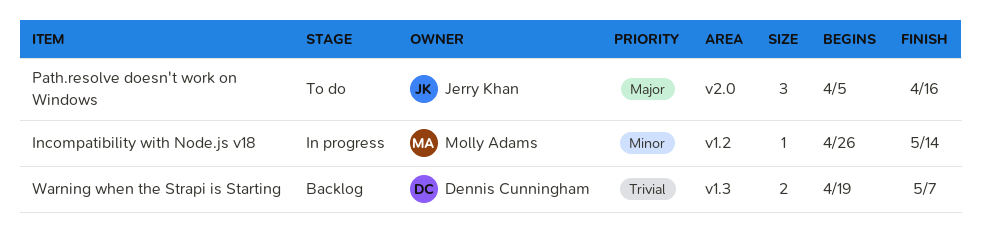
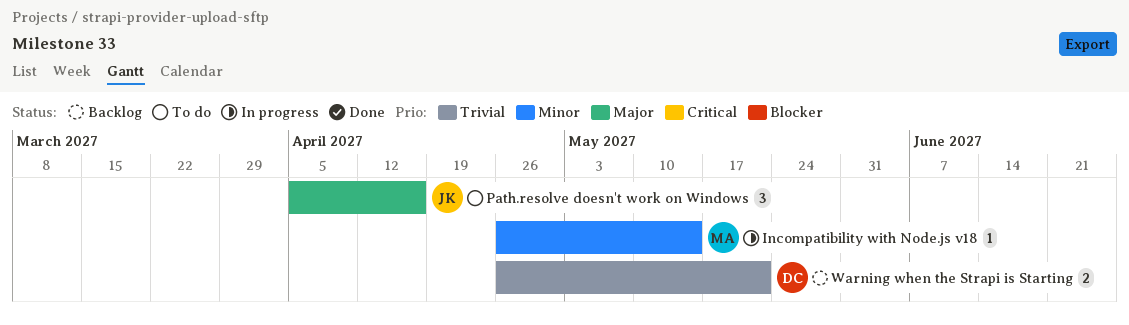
Warning when the Strapi is Starting, start: Apr 19 -> Apr 26
Warning when the Strapi is Starting, due: May 7 -> May 21

